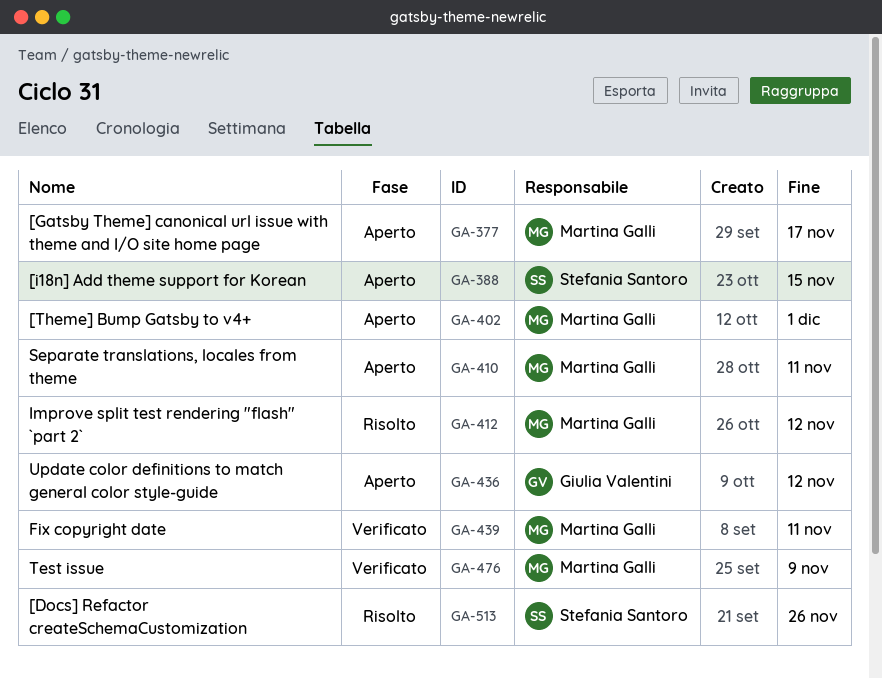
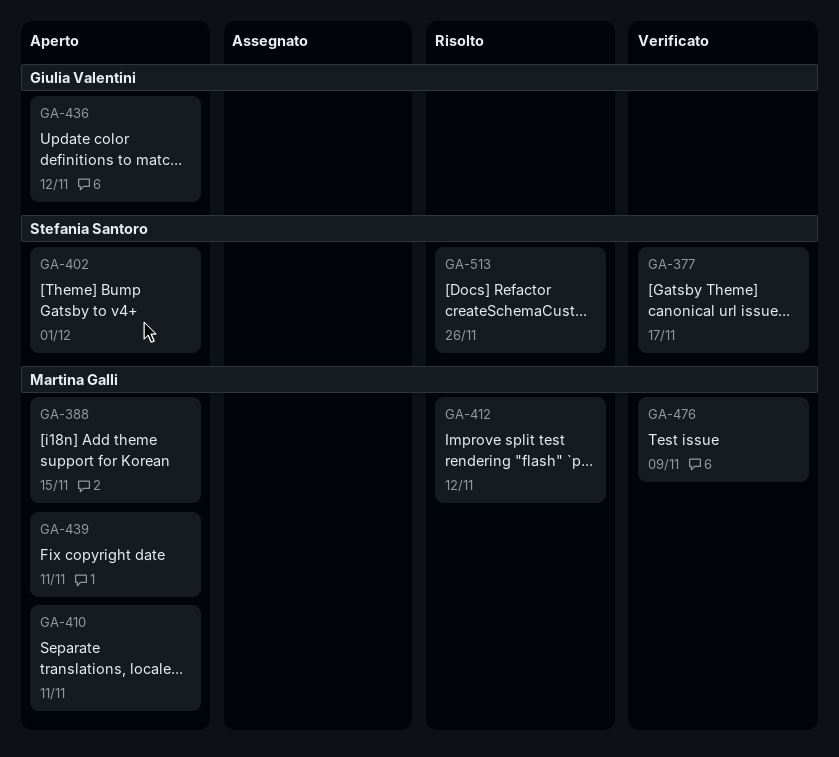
GA-377, status: Aperto -> Verificato
GA-377, owner: Martina Galli -> Stefania Santoro
GA-388, owner: Stefania Santoro -> Martina Galli
GA-402, owner: Martina Galli -> Stefania Santoro
GA-439, status: Verificato -> Aperto

